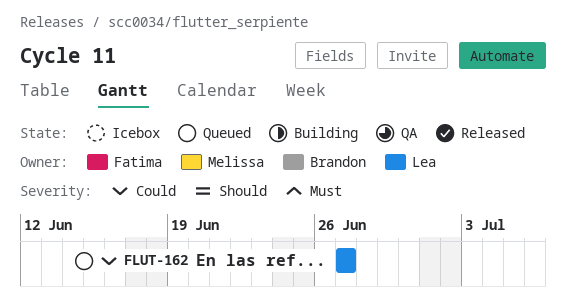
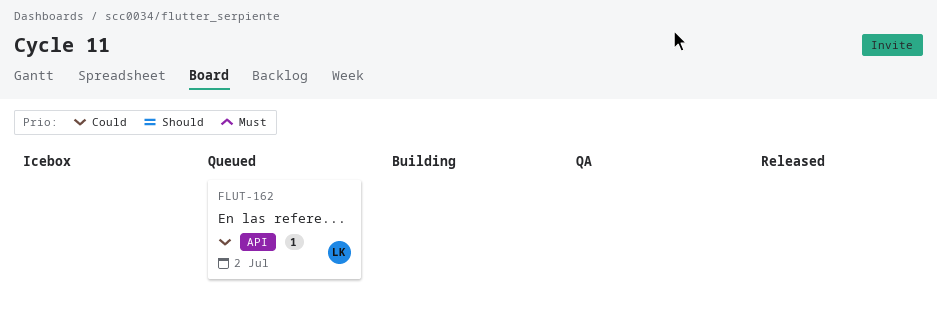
FLUT-162, due: Jun 27 -> Jul 2

